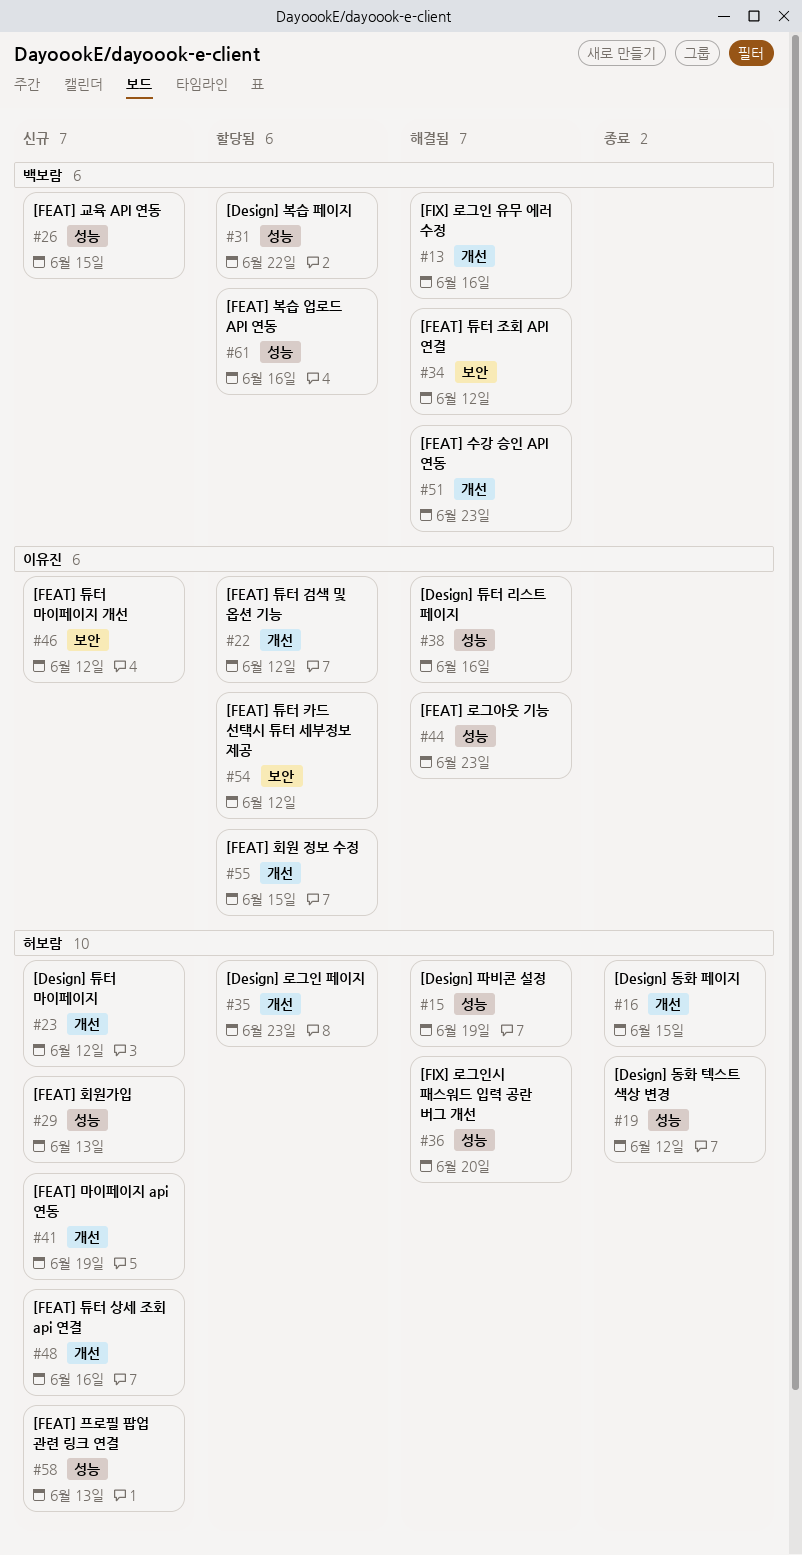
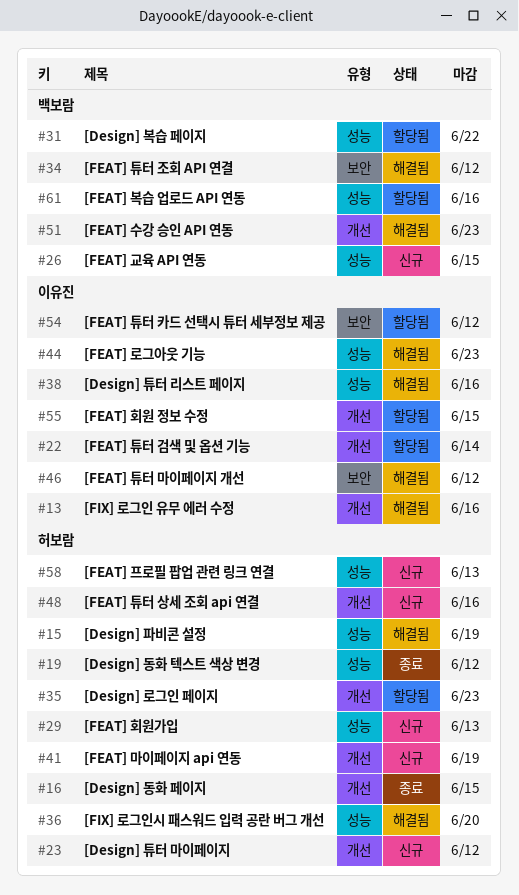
#13, owner: 백보람 -> 이유진
#22, due: Jun 12 -> Jun 14
#46, status: 신규 -> 해결됨

